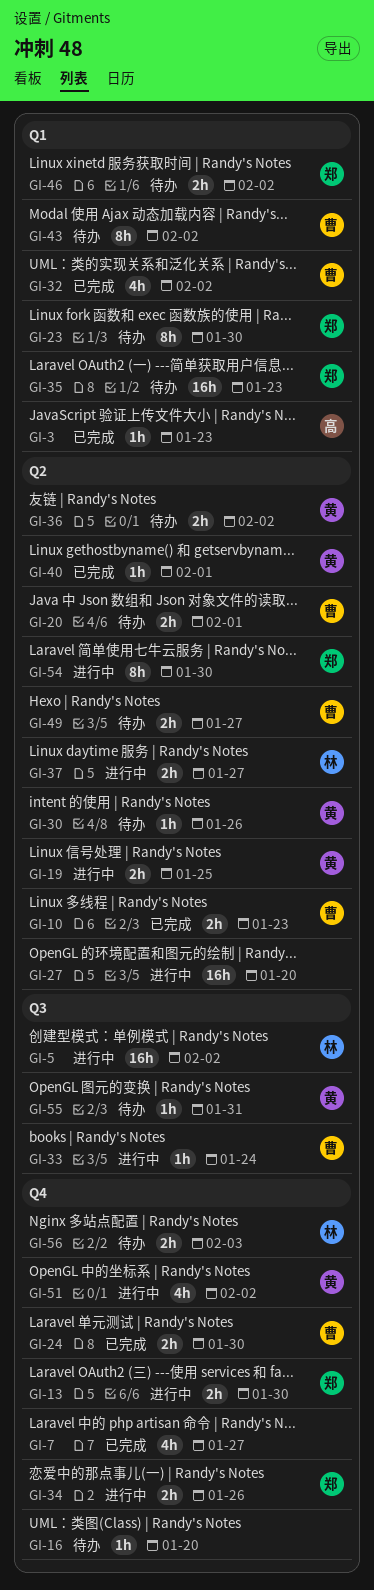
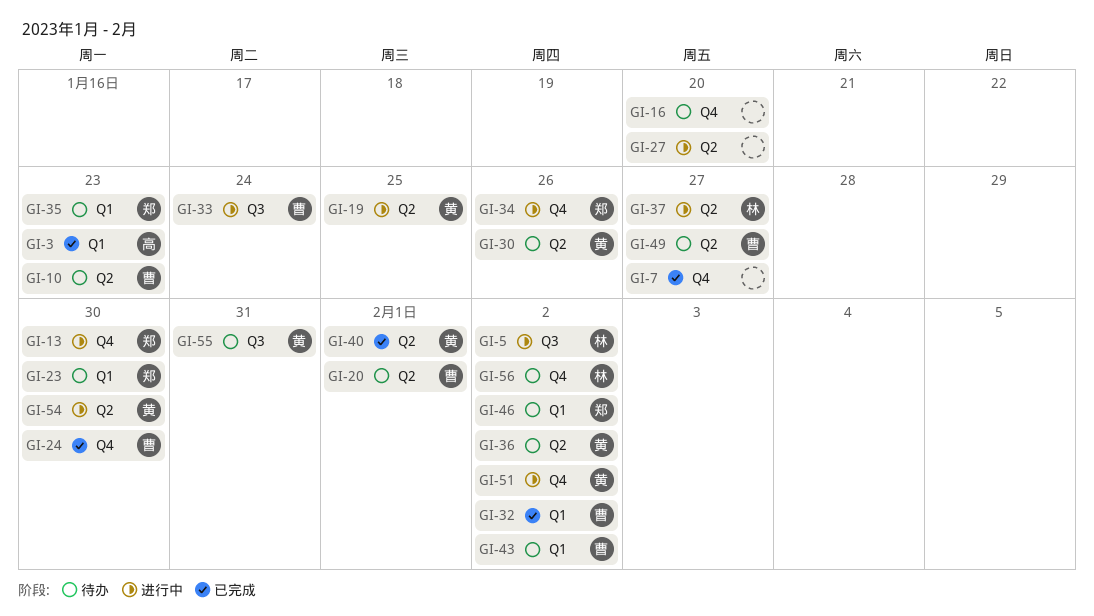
GI-10, status: 已完成 -> 待办
GI-54, owner: 郑 -> 黄
GI-56, due: Feb 3 -> Feb 2

